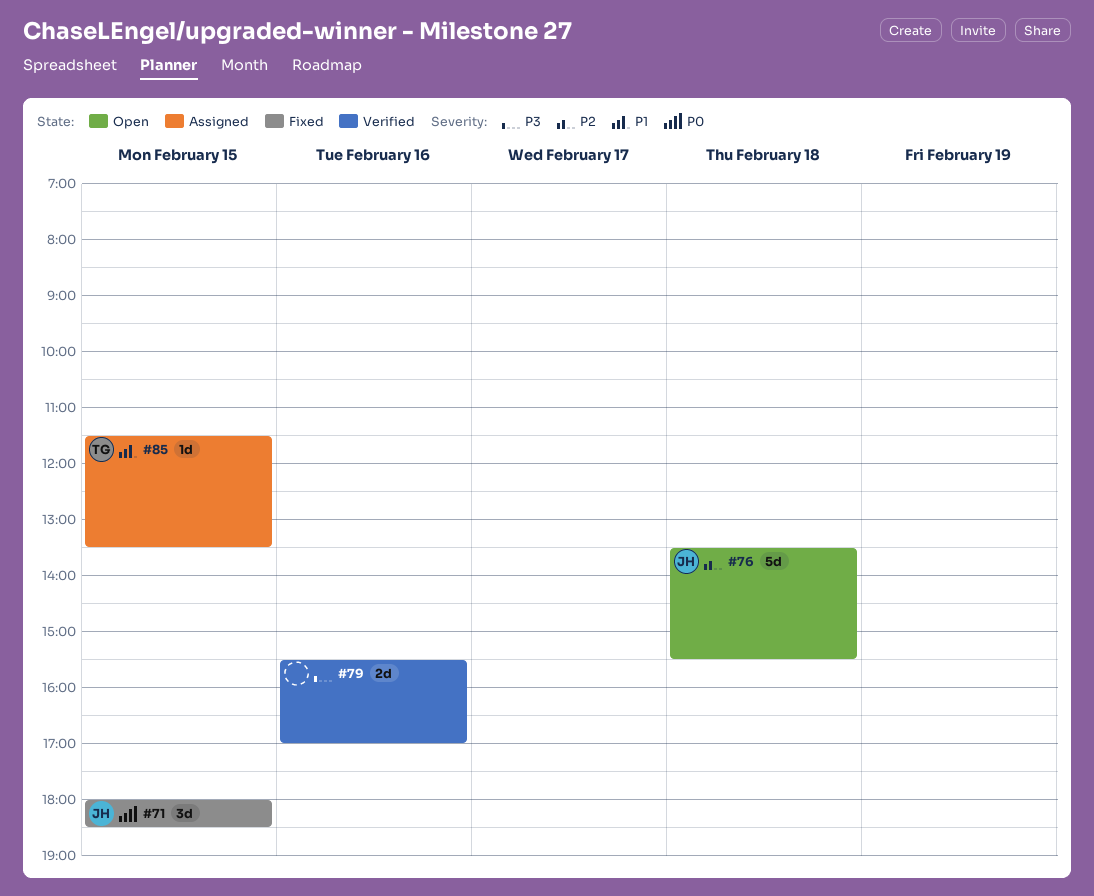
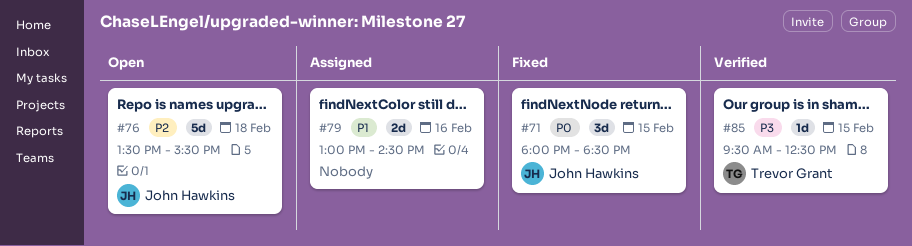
#79, status: Verified -> Assigned
#79, priority: P3 -> P1
#79, begins: 15:30 -> 13:00
#79, ends: 17:00 -> 14:30
#85, status: Assigned -> Verified
#85, priority: P1 -> P3
#85, begins: 11:30 -> 09:30
#85, ends: 13:30 -> 12:30

